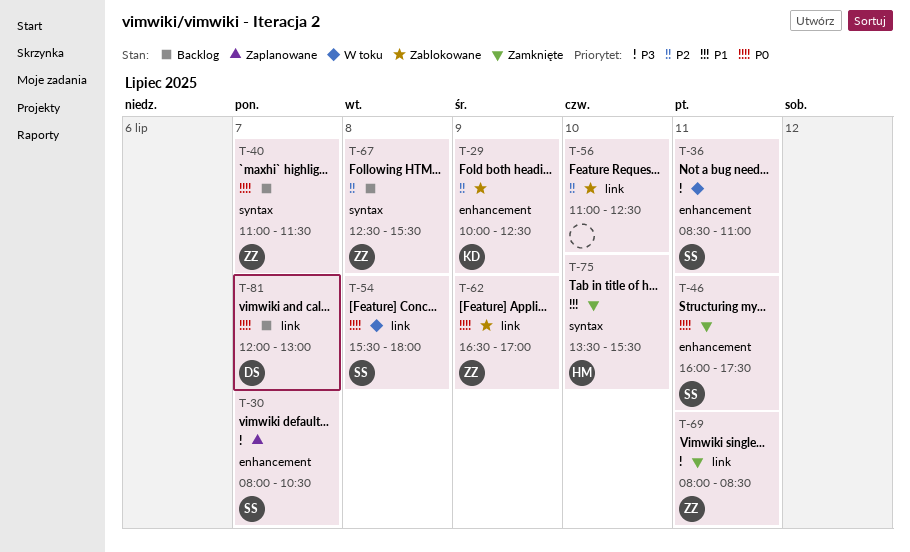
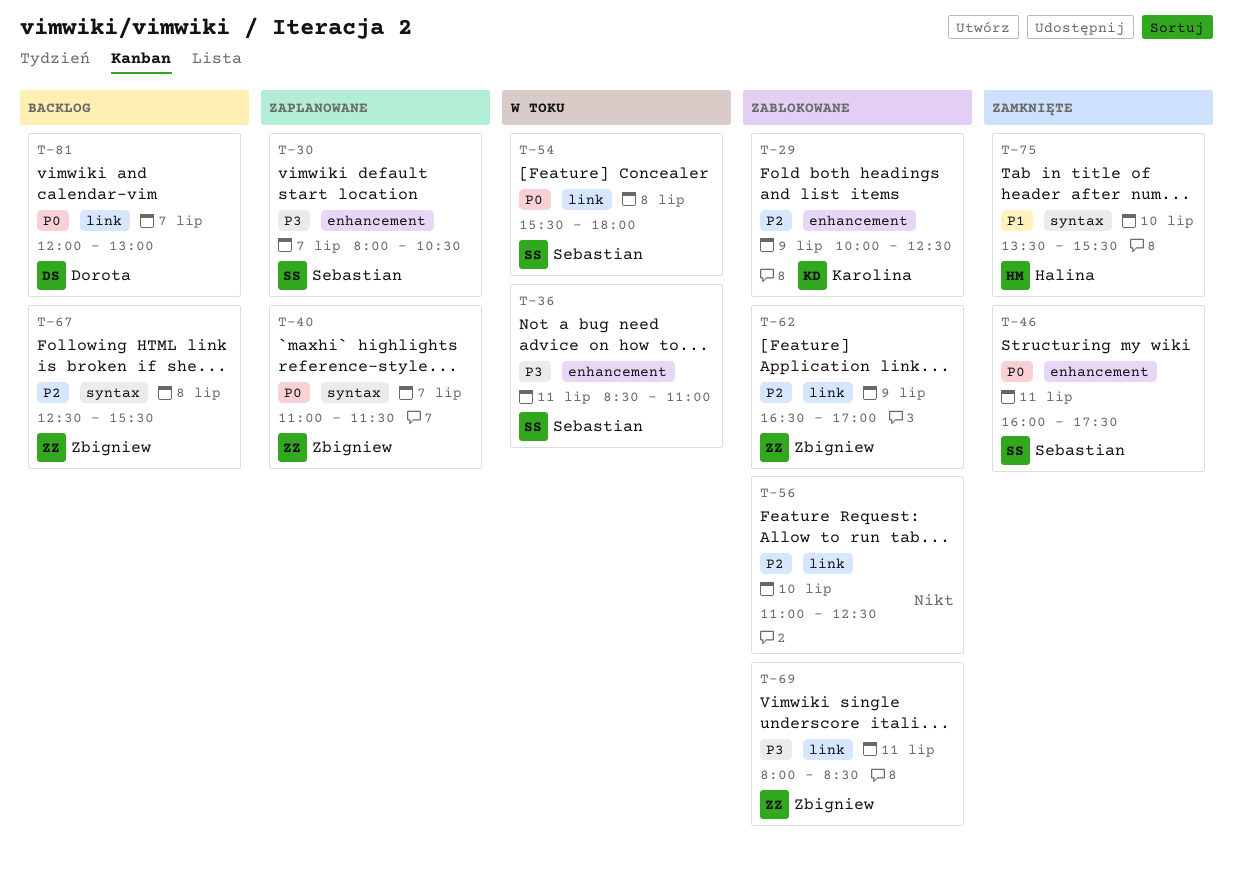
T-40, status: Backlog -> Zaplanowane
T-62, priority: P0 -> P2
T-69, status: Zamknięte -> Zablokowane

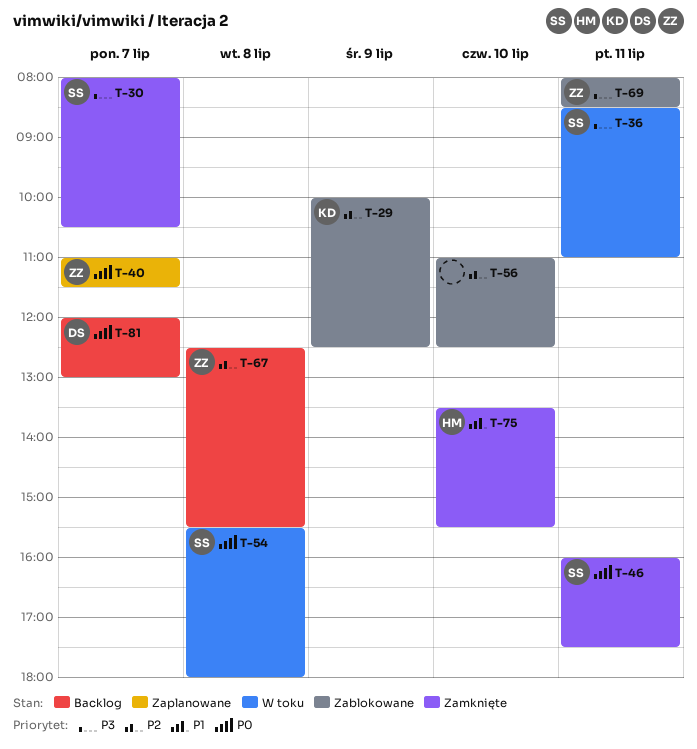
T-30, status: Zaplanowane -> Zamknięte
T-62: present -> none

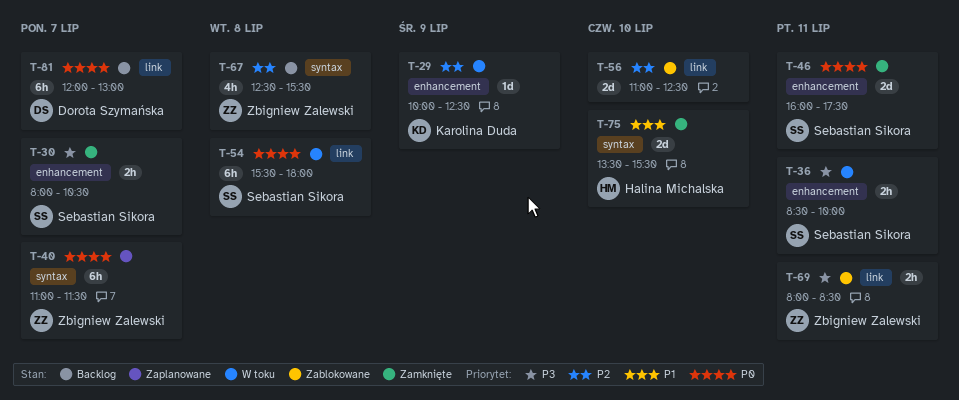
T-29, status: Zablokowane -> W toku
T-36, ends: 11:00 -> 10:00

